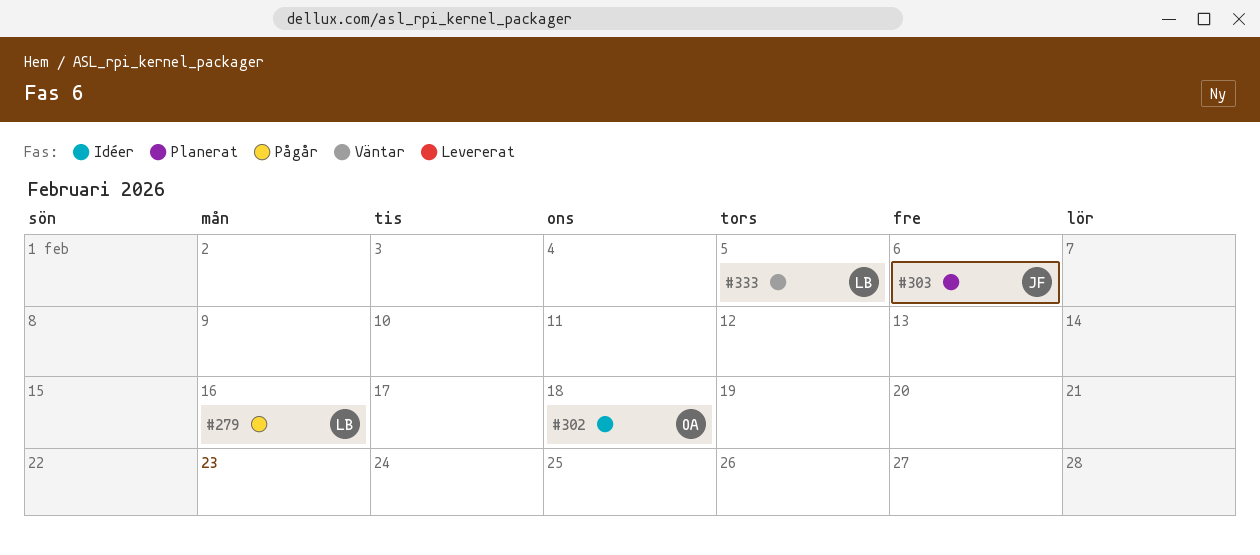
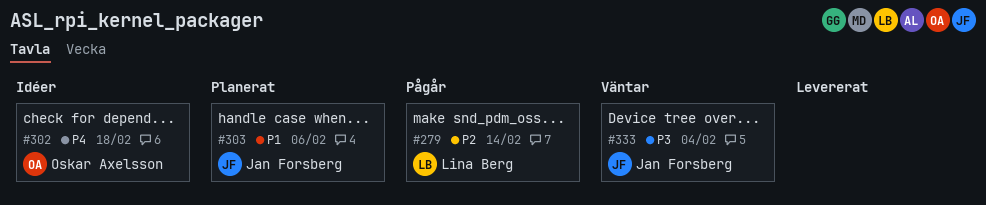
#279, due: Feb 16 -> Feb 14
#333, owner: Lina Berg -> Jan Forsberg
#333, due: Feb 5 -> Feb 4

